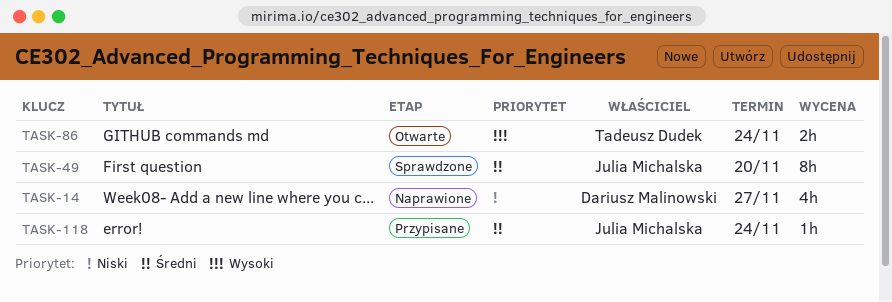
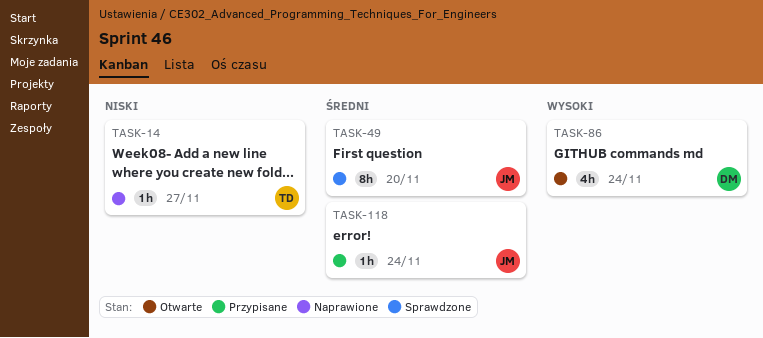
TASK-14, owner: Dariusz Malinowski -> Tadeusz Dudek
TASK-14, estimate: 4h -> 1h
TASK-86, owner: Tadeusz Dudek -> Dariusz Malinowski
TASK-86, estimate: 2h -> 4h

